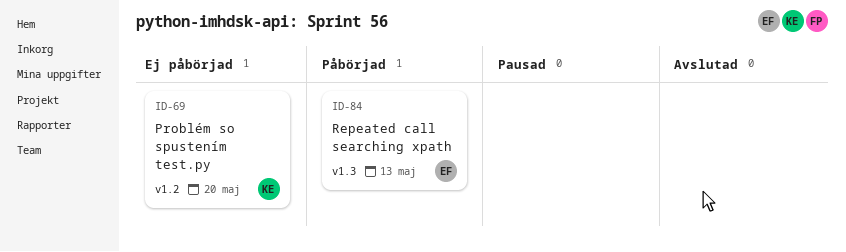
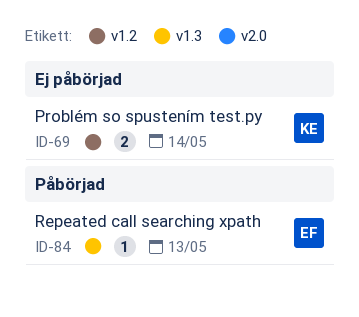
ID-69, due: May 20 -> May 14

